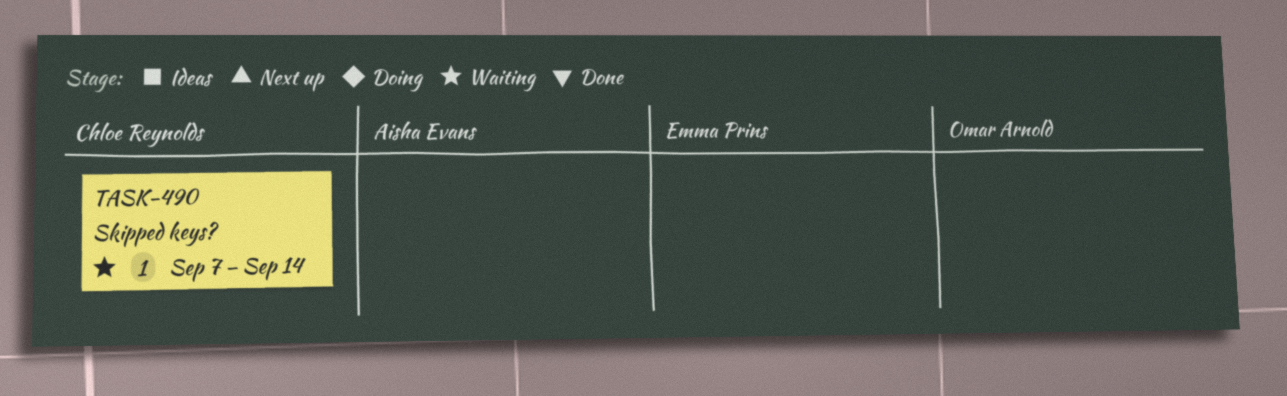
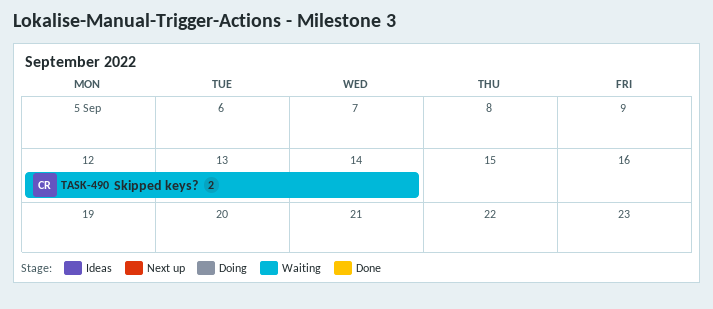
TASK-490, estimate: 1 -> 2
TASK-490, start: Sep 7 -> Sep 12

